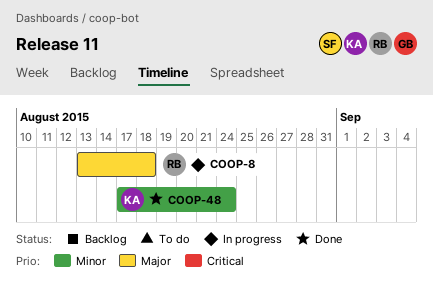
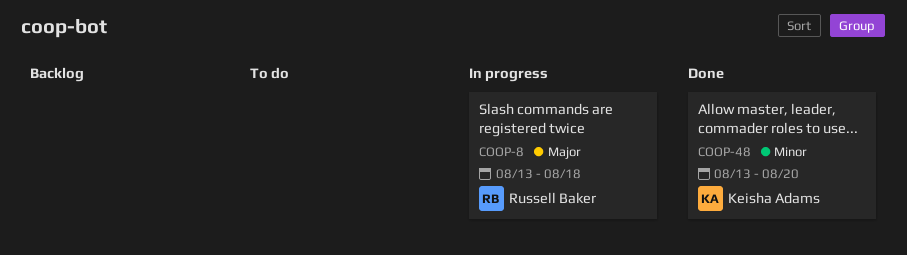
COOP-48, start: Aug 17 -> Aug 13
COOP-48, due: Aug 24 -> Aug 20

